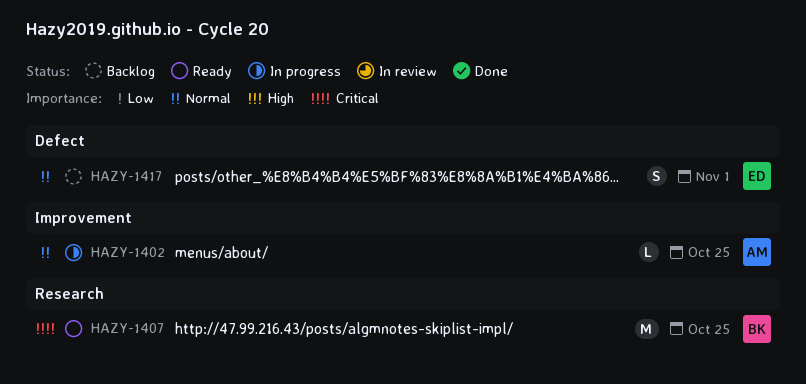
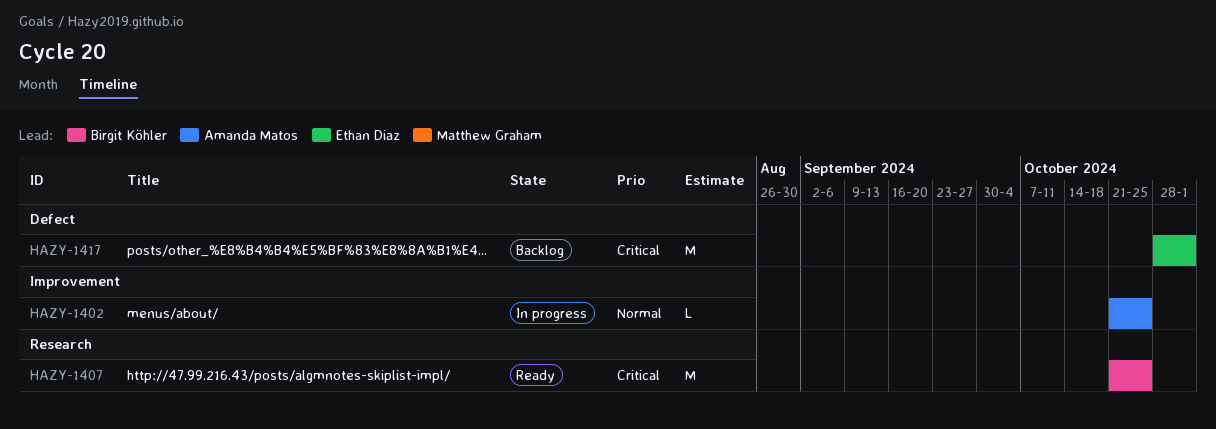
HAZY-1417, priority: Normal -> Critical
HAZY-1417, estimate: S -> M

